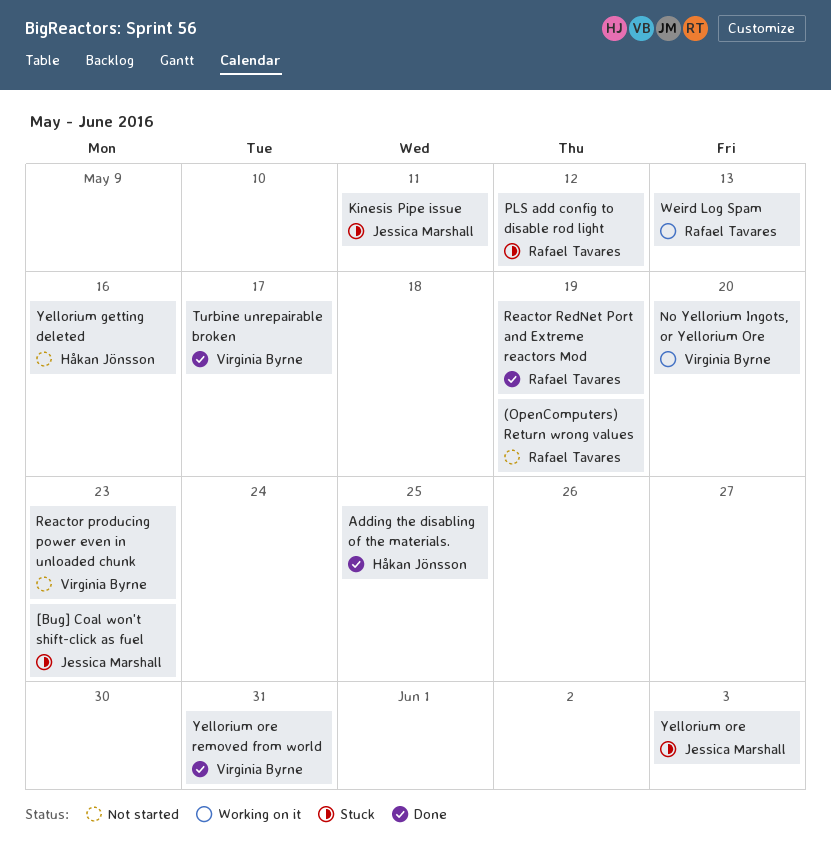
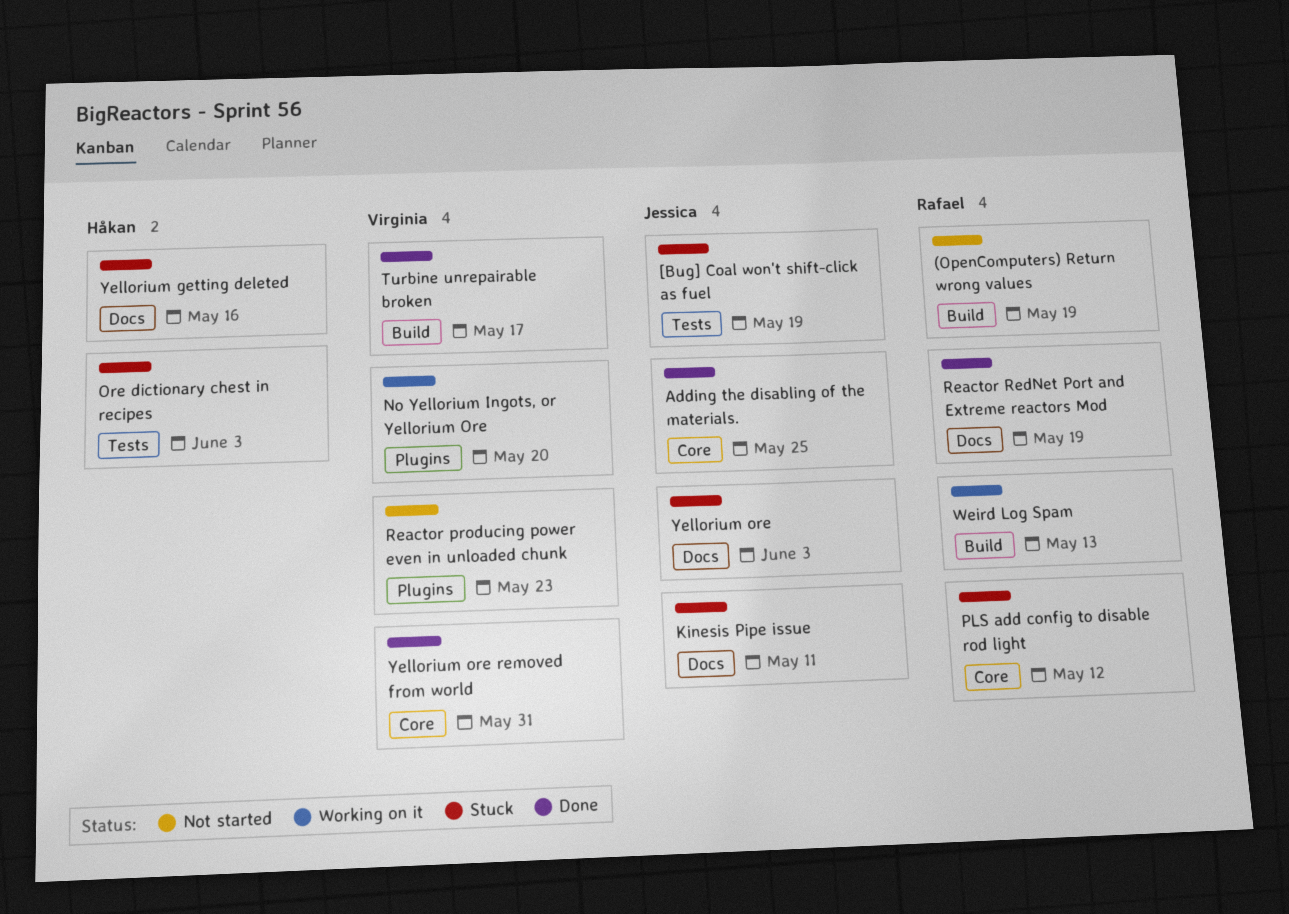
[Bug] Coal won't shift-click as fuel, due: May 23 -> May 19
Adding the disabling of the materials., owner: Håkan Jönsson -> Jessica Marshall
Ore dictionary chest in recipes: none -> present
Yellorium getting deleted, status: Not started -> Stuck

